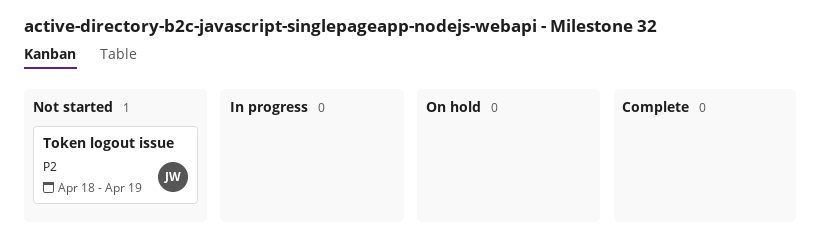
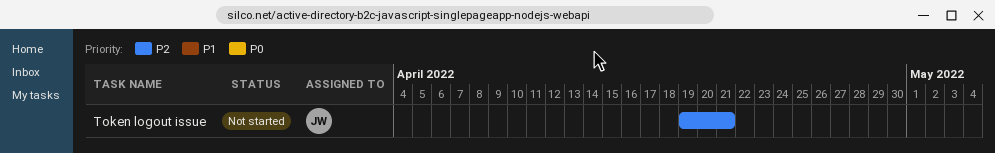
Token logout issue, start: Apr 18 -> Apr 19
Token logout issue, due: Apr 19 -> Apr 21

